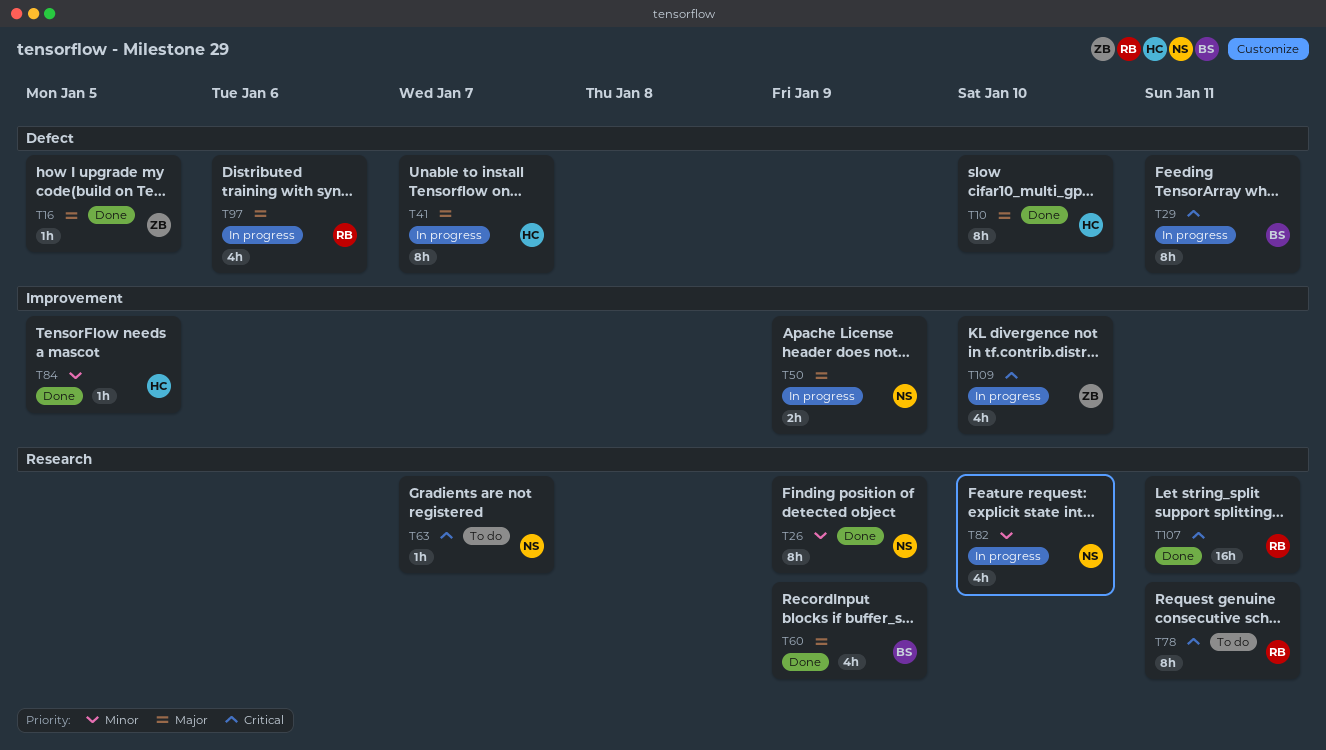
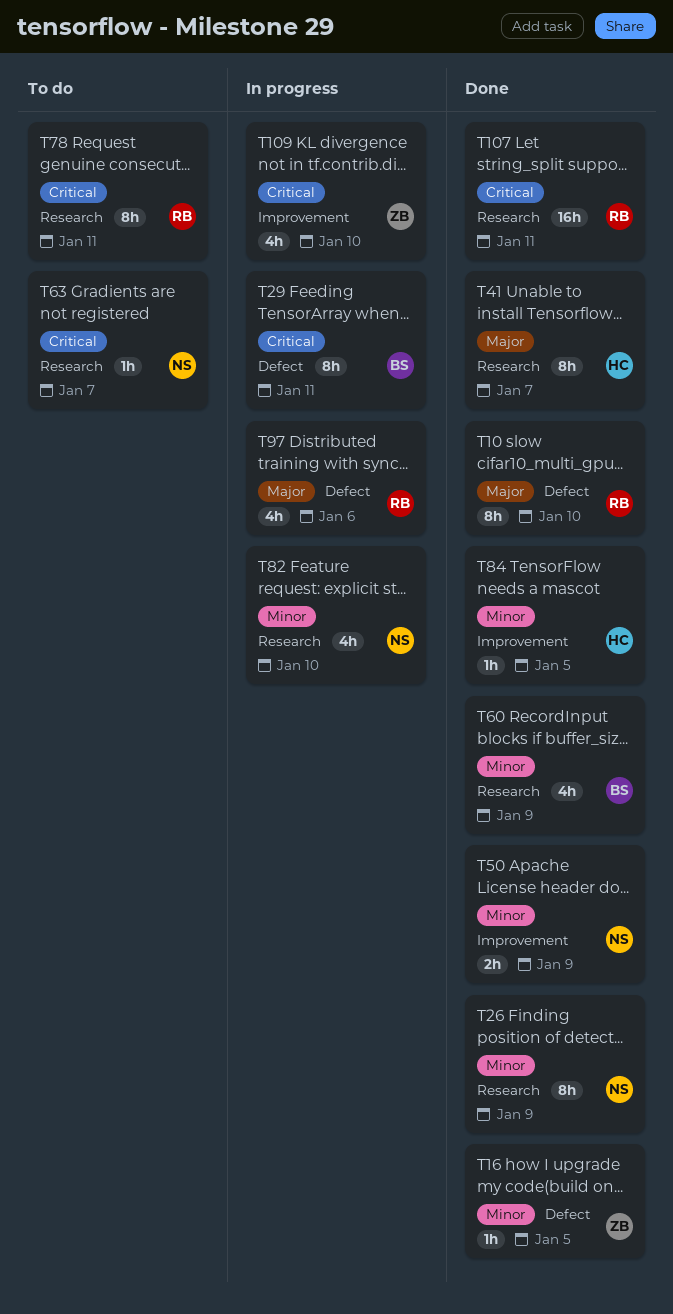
T10, owner: HC -> RB
T16, priority: Major -> Minor
T41, status: In progress -> Done
T41, label: Defect -> Research
T50, status: In progress -> Done
T50, priority: Major -> Minor
T60, priority: Major -> Minor

